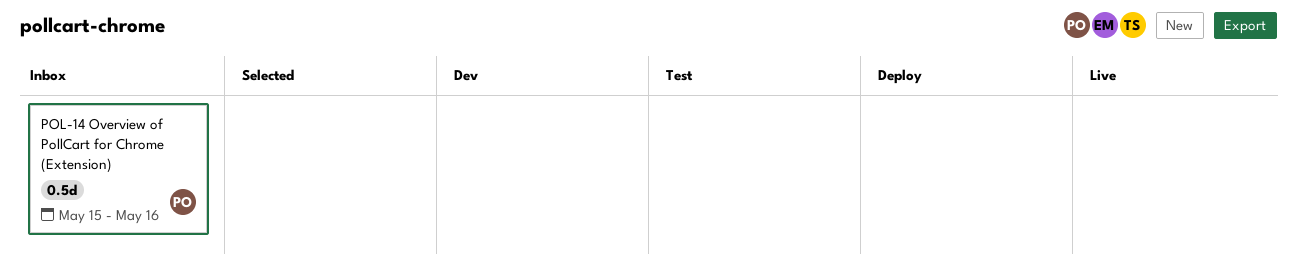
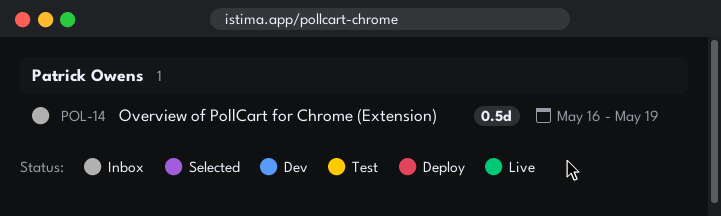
POL-14, start: May 15 -> May 16
POL-14, due: May 16 -> May 19

